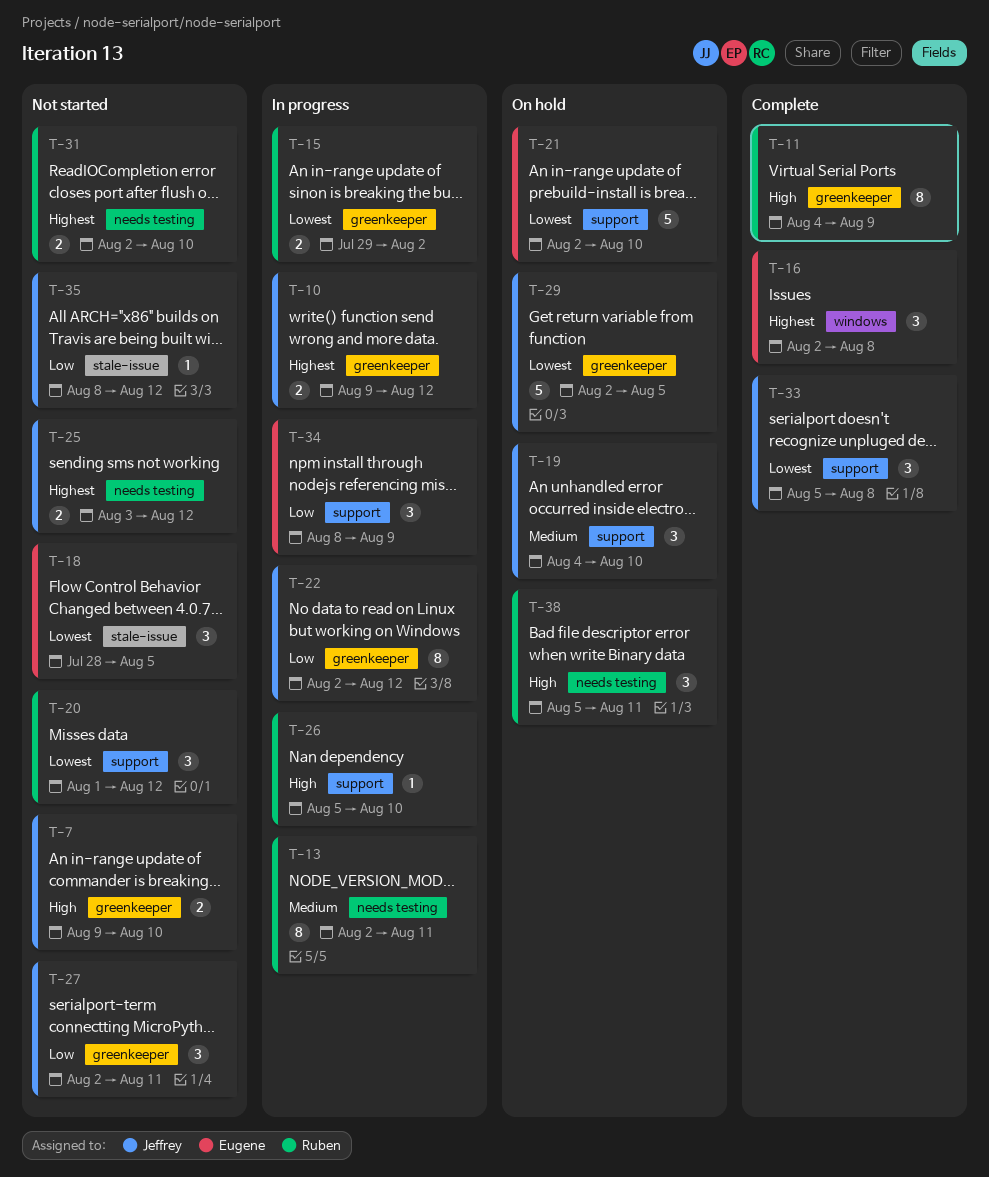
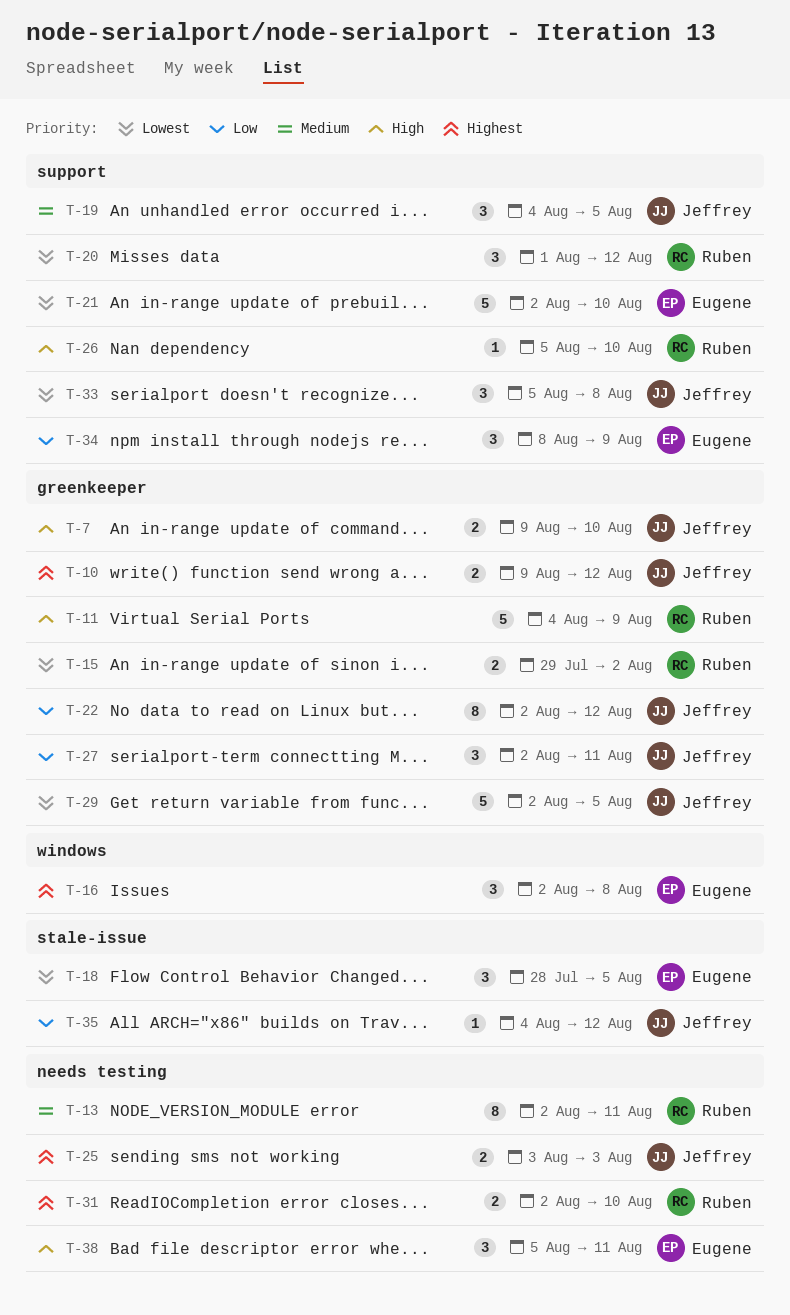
T-11, estimate: 8 -> 5
T-19, due: Aug 10 -> Aug 5
T-25, due: Aug 12 -> Aug 3
T-35, start: Aug 8 -> Aug 4
T-38, owner: Ruben -> Eugene

